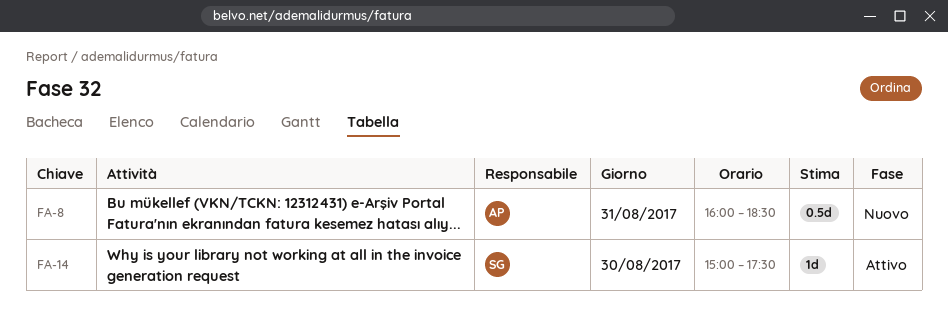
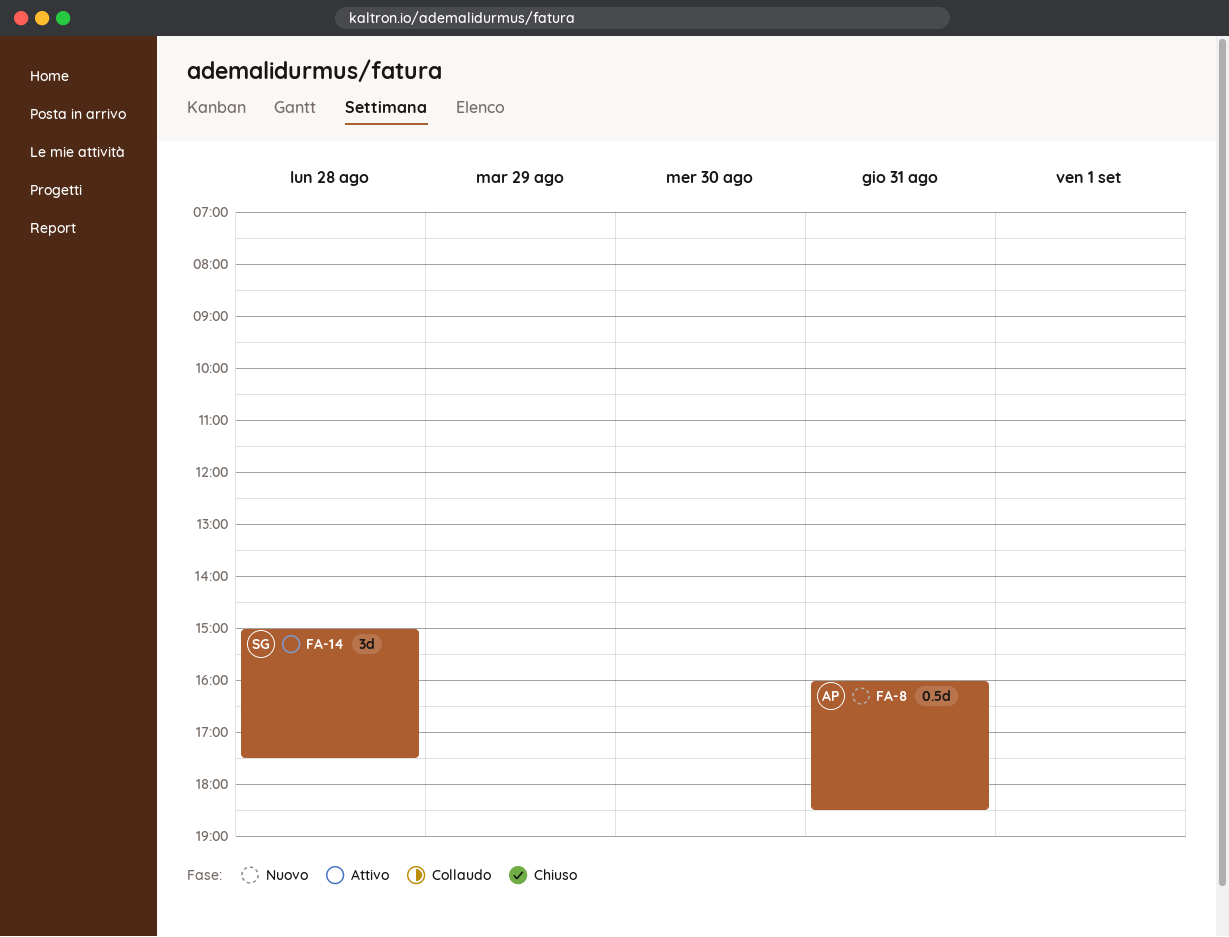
FA-14, estimate: 1d -> 3d
FA-14, day: Aug 30 -> Aug 28

